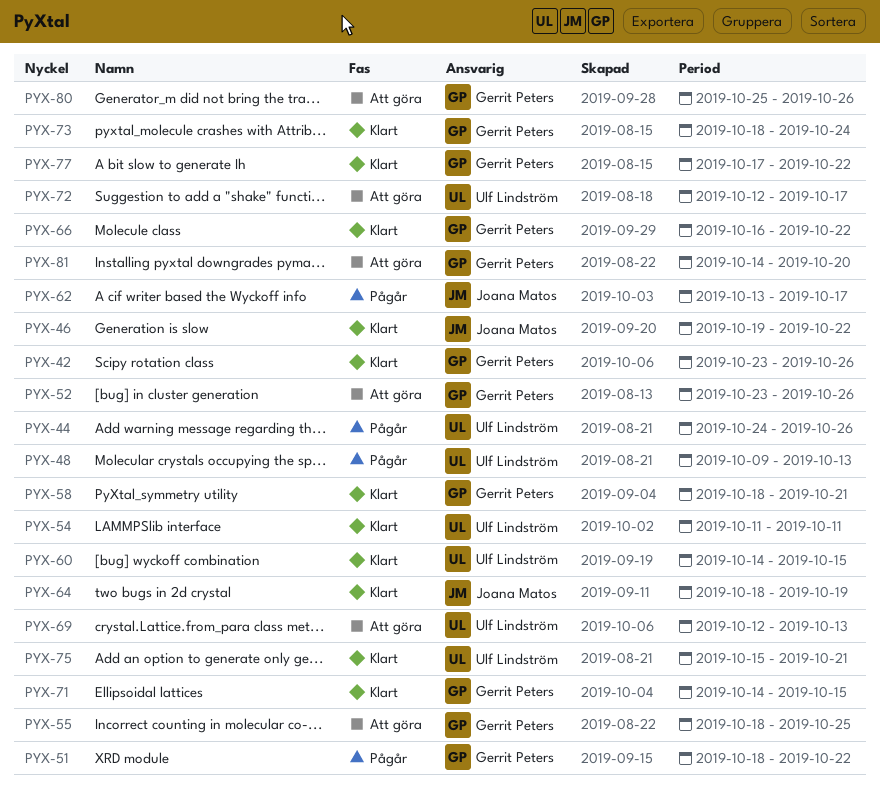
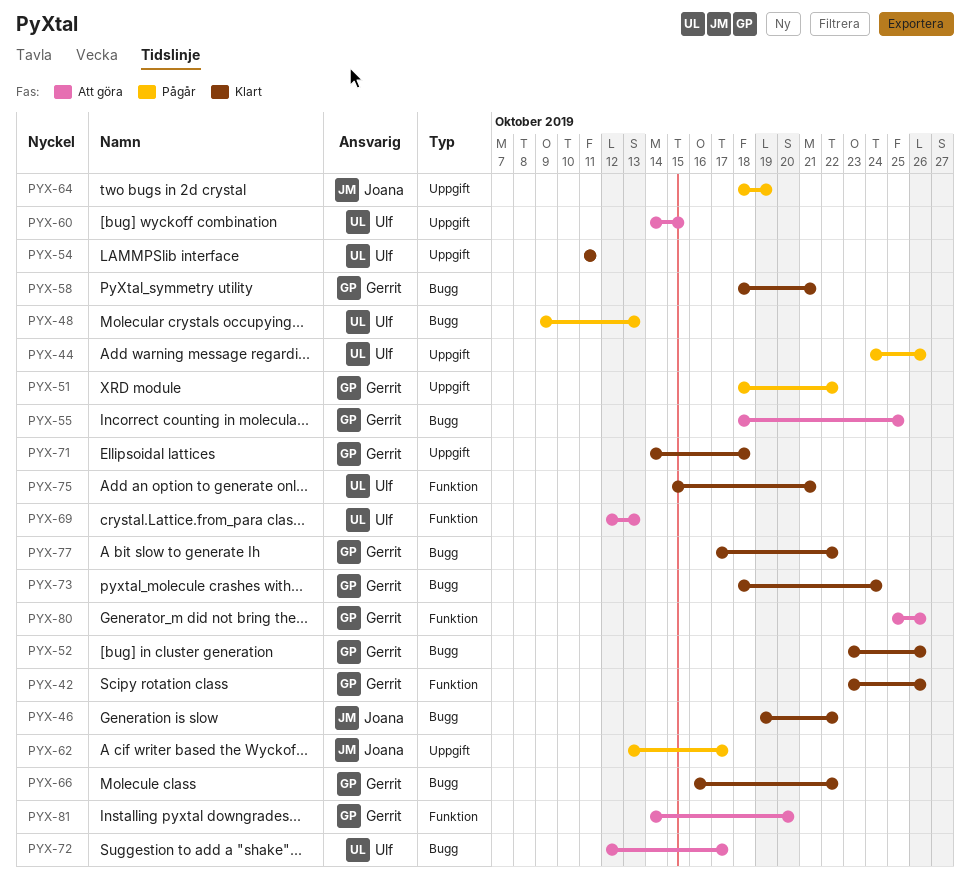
PYX-52, status: Att göra -> Klart
PYX-60, status: Klart -> Att göra
PYX-64, status: Klart -> Pågår
PYX-71, due: Oct 15 -> Oct 18

